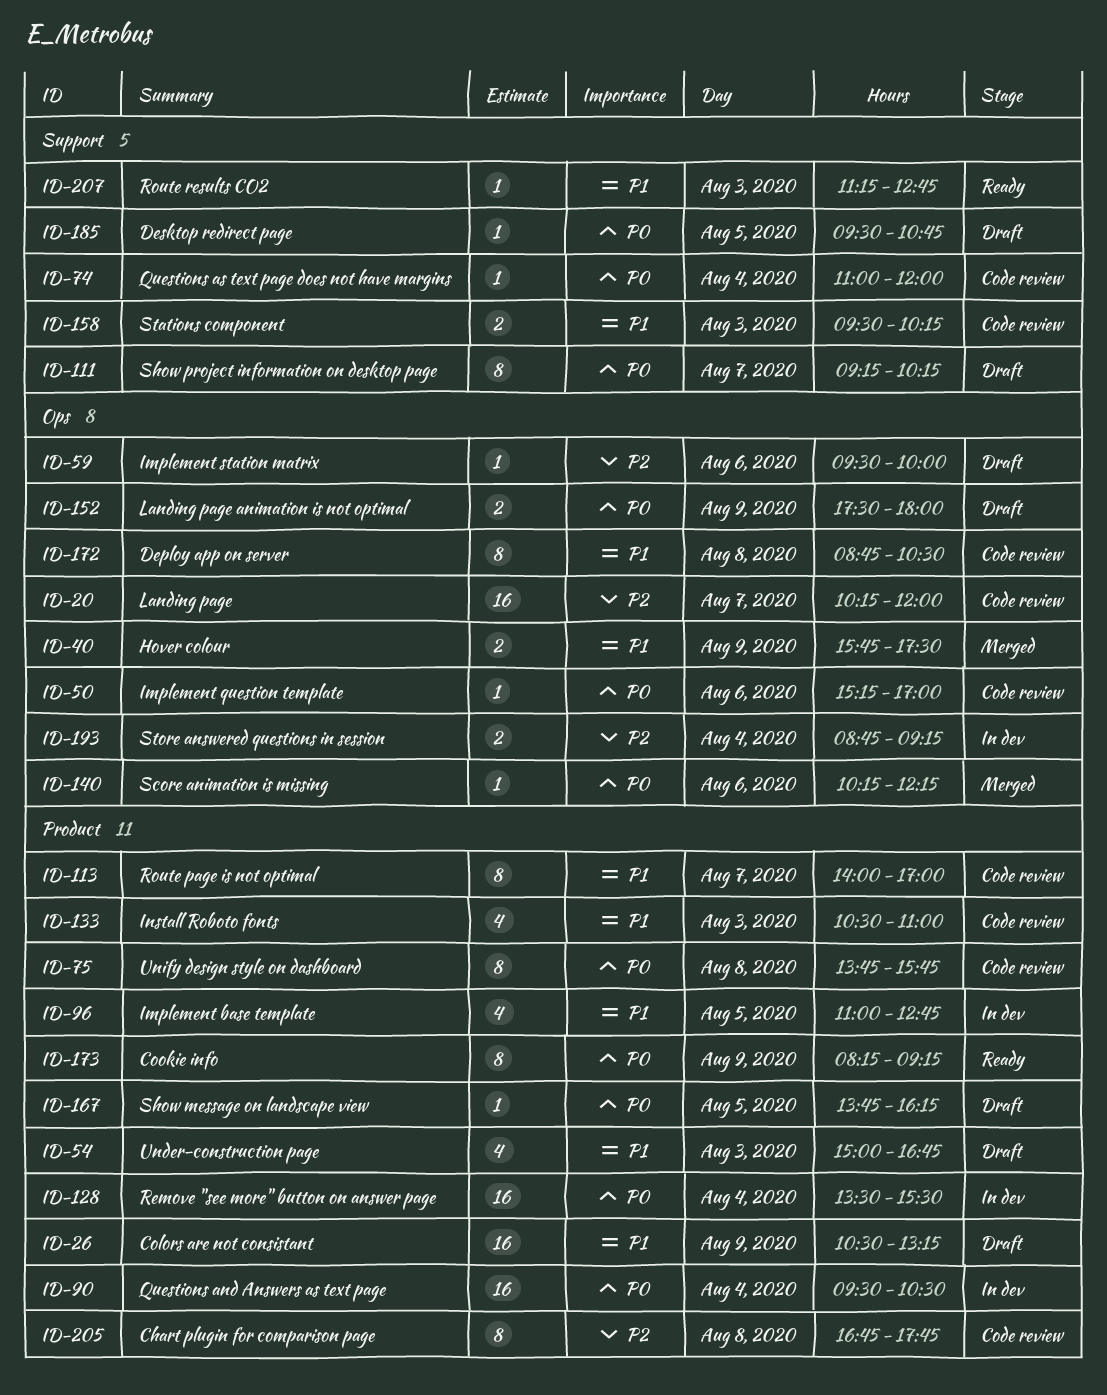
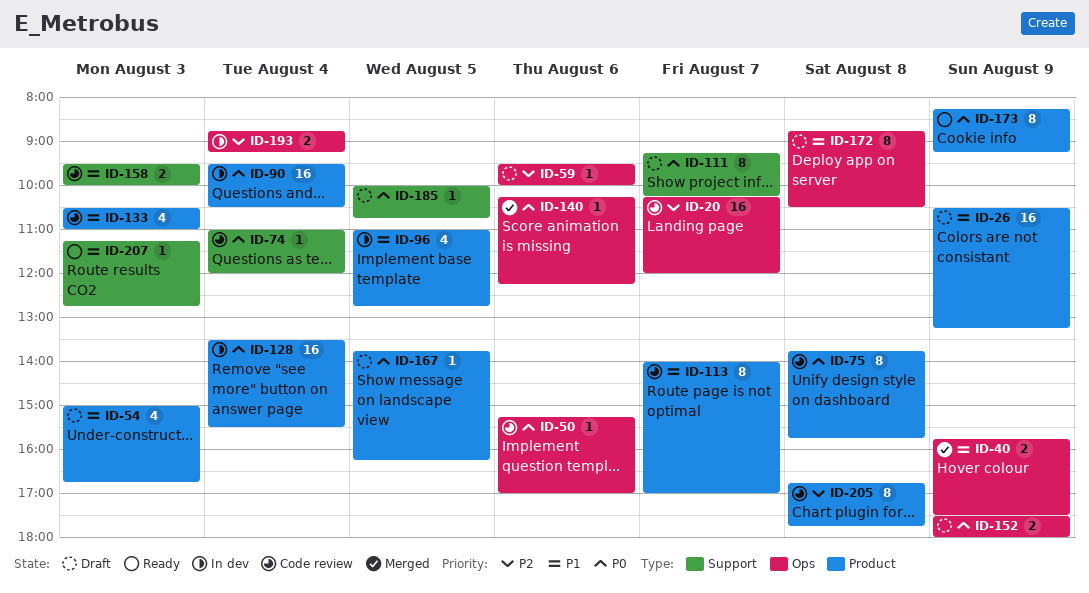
ID-158, ends: 10:15 -> 10:00
ID-172, status: Code review -> Draft
ID-185, begins: 09:30 -> 10:00

